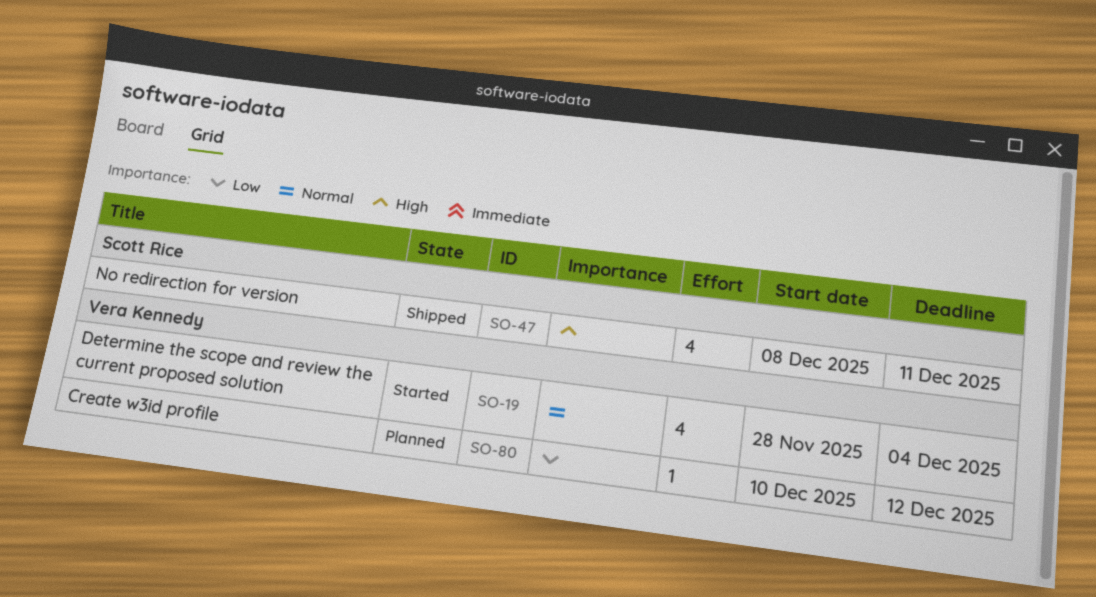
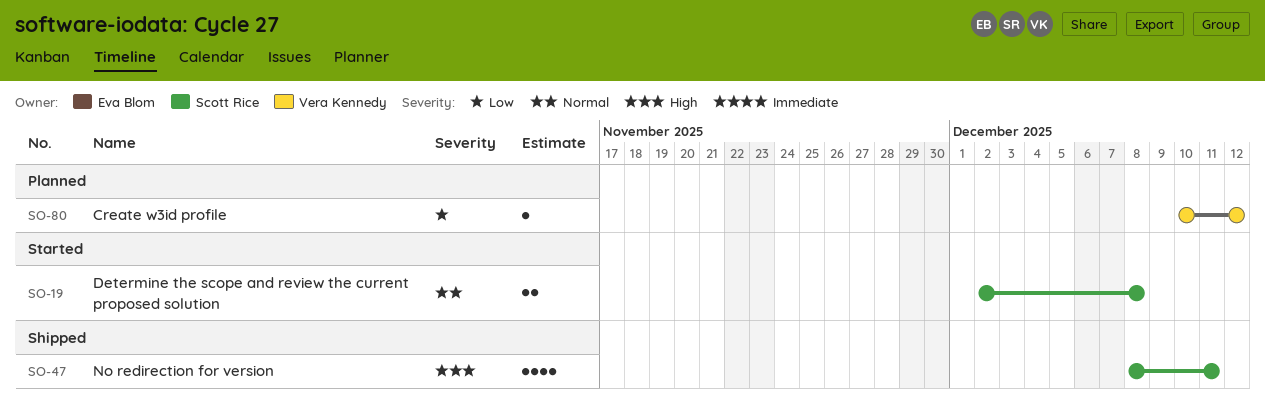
SO-19, owner: Vera Kennedy -> Scott Rice
SO-19, estimate: 4 -> 2
SO-19, start: Nov 28 -> Dec 2
SO-19, due: Dec 4 -> Dec 8

